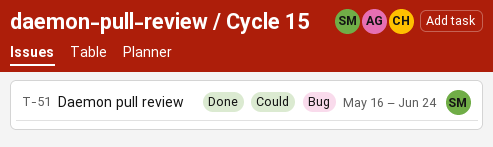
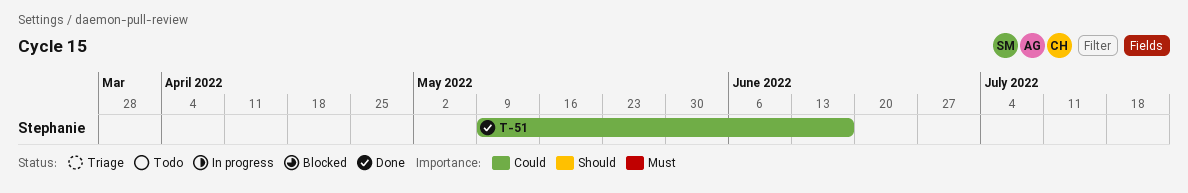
T-51, start: May 16 -> May 9
T-51, due: Jun 24 -> Jun 17

